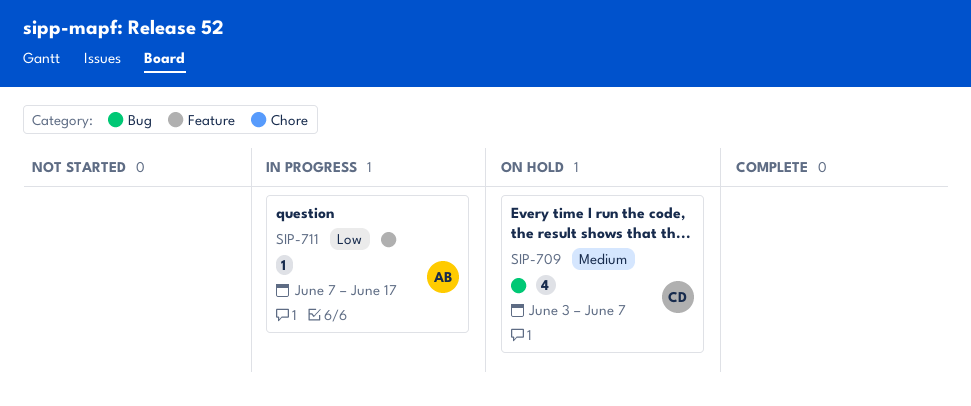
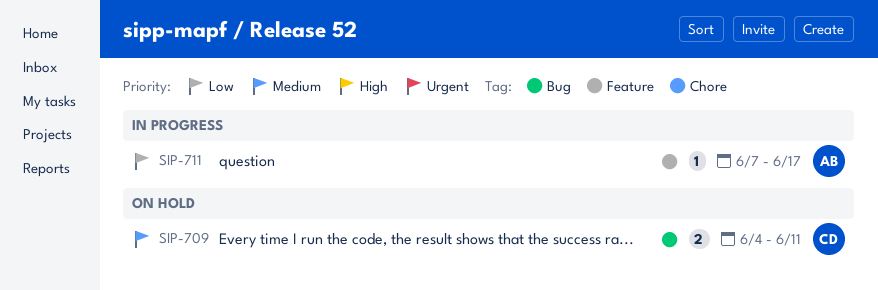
SIP-709, estimate: 4 -> 2
SIP-709, start: Jun 3 -> Jun 4
SIP-709, due: Jun 7 -> Jun 11

